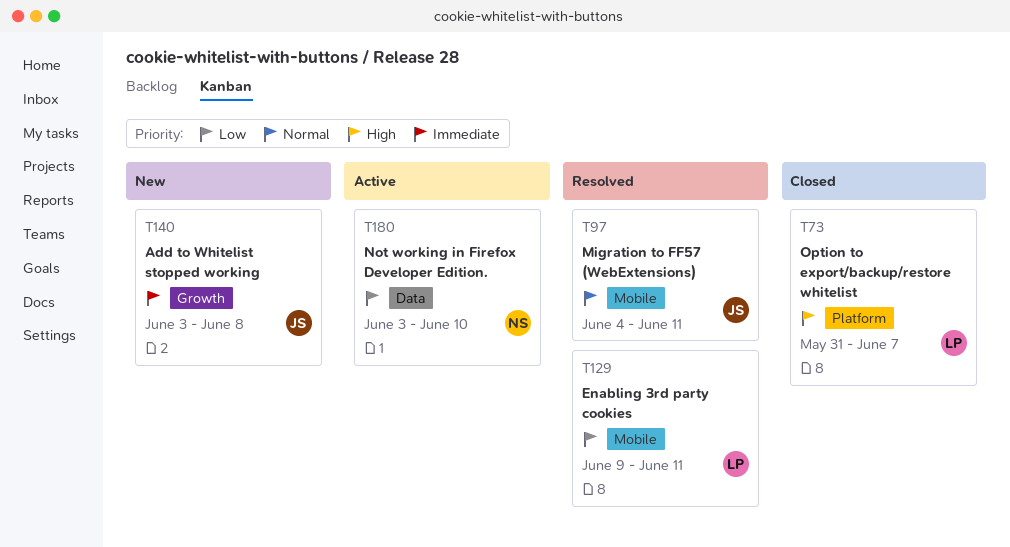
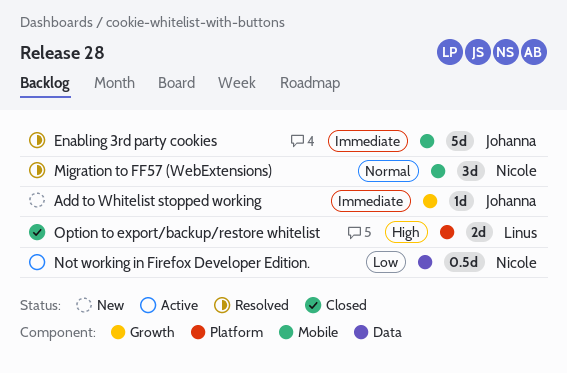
Enabling 3rd party cookies, owner: Linus -> Johanna
Enabling 3rd party cookies, priority: Low -> Immediate
Migration to FF57 (WebExtensions), owner: Johanna -> Nicole

